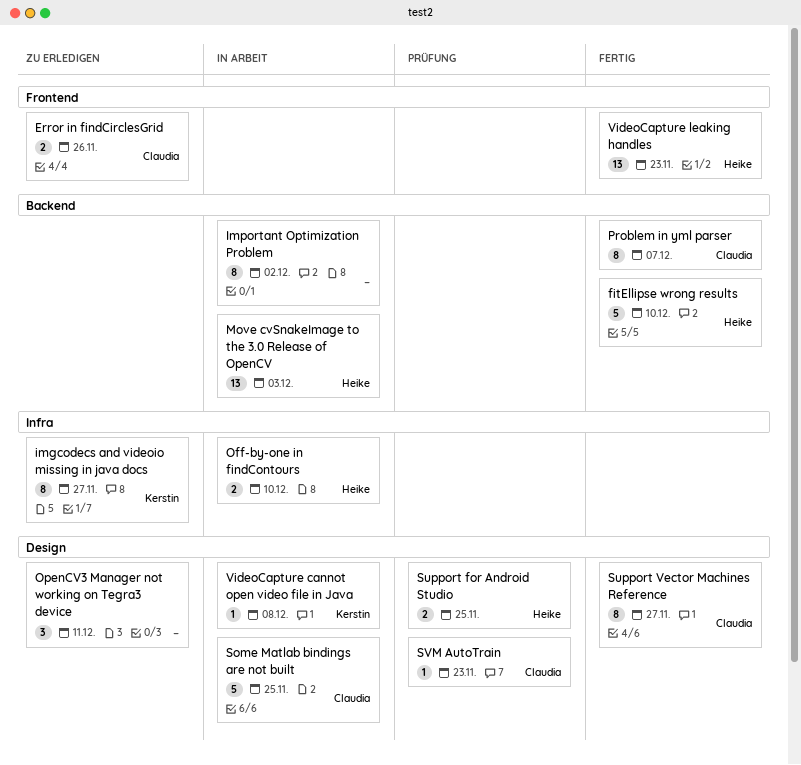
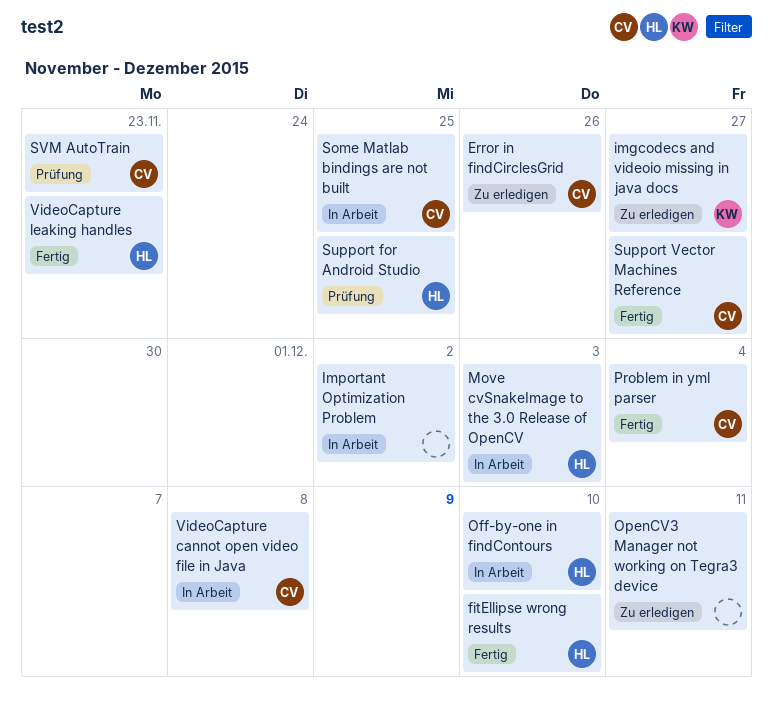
Problem in yml parser, due: Dec 7 -> Dec 4
VideoCapture cannot open video file in Java, owner: Kerstin -> Claudia

